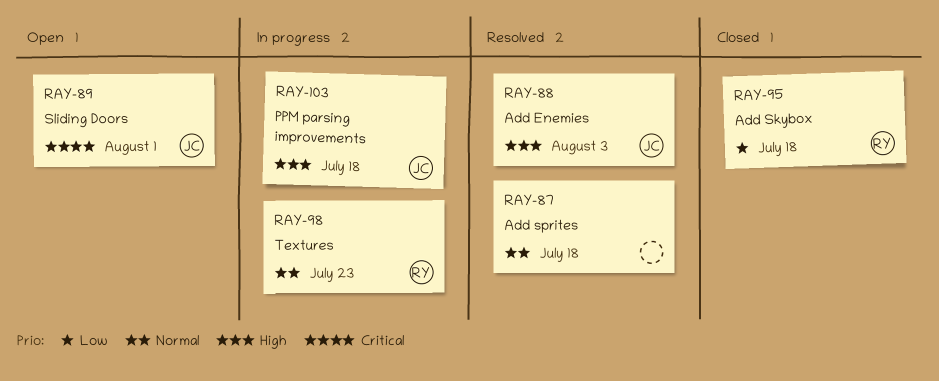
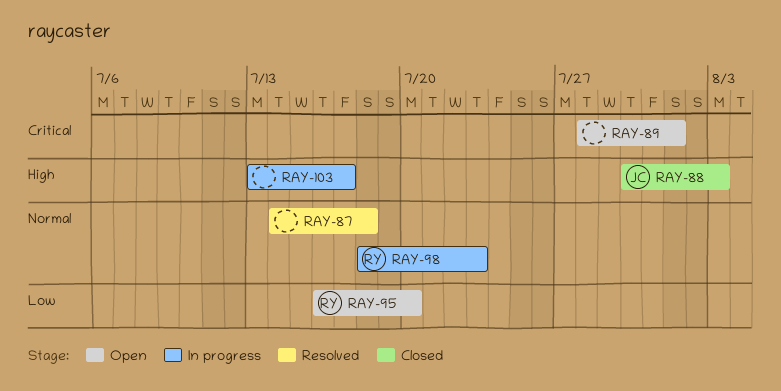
RAY-88, status: Resolved -> Closed
RAY-89, owner: JC -> none
RAY-95, status: Closed -> Open
RAY-95, due: Jul 18 -> Jul 20
RAY-103, owner: JC -> none
RAY-103, due: Jul 18 -> Jul 17

